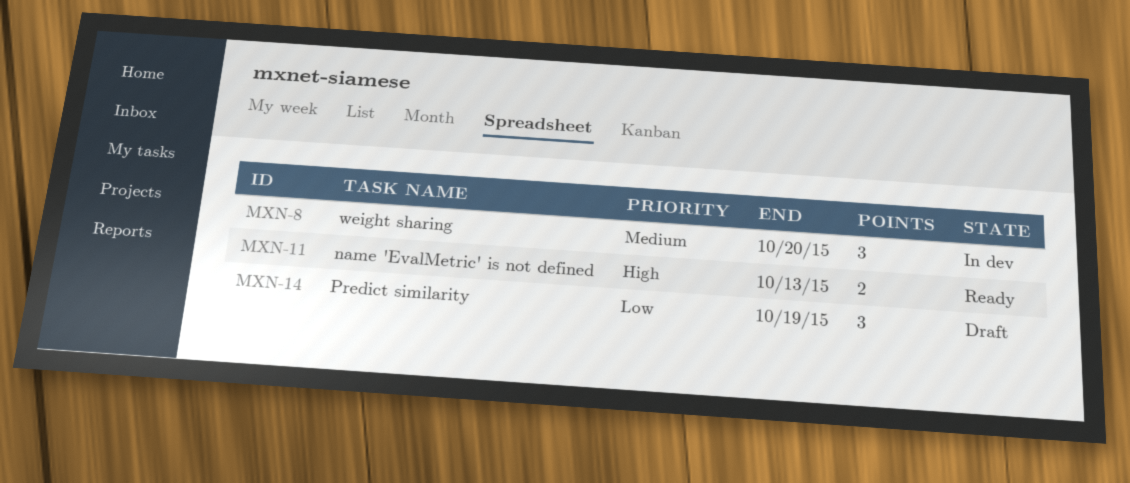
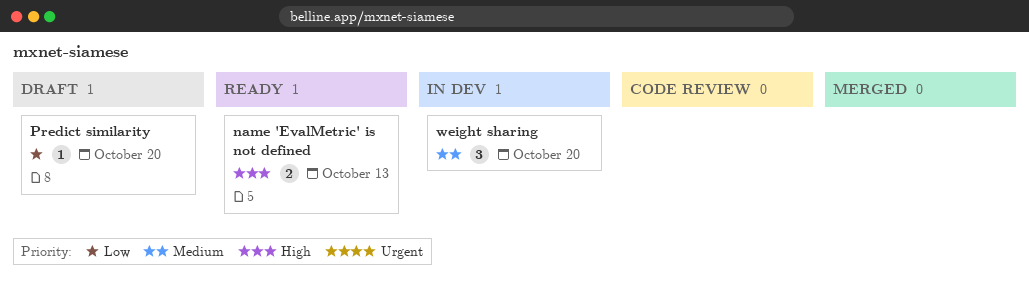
Predict similarity, estimate: 3 -> 1
Predict similarity, due: Oct 19 -> Oct 20

